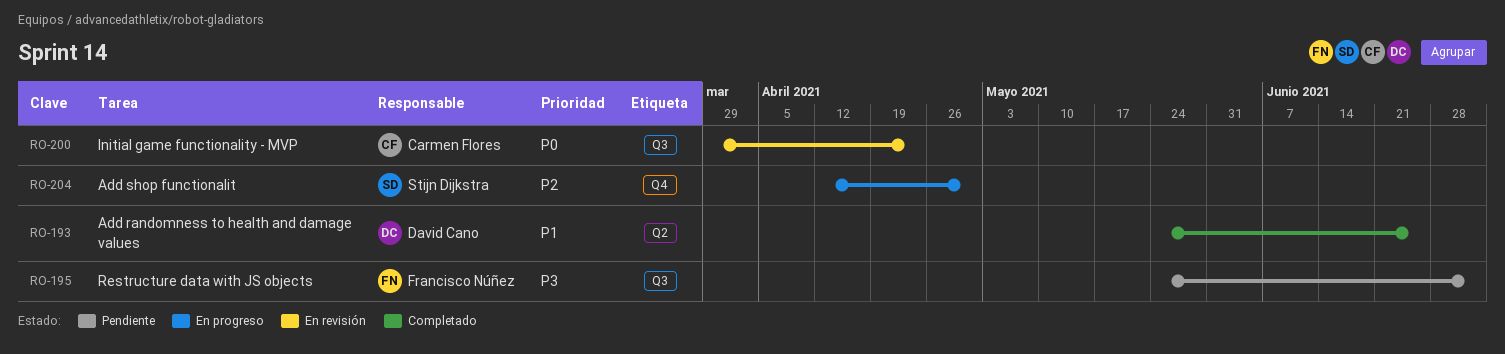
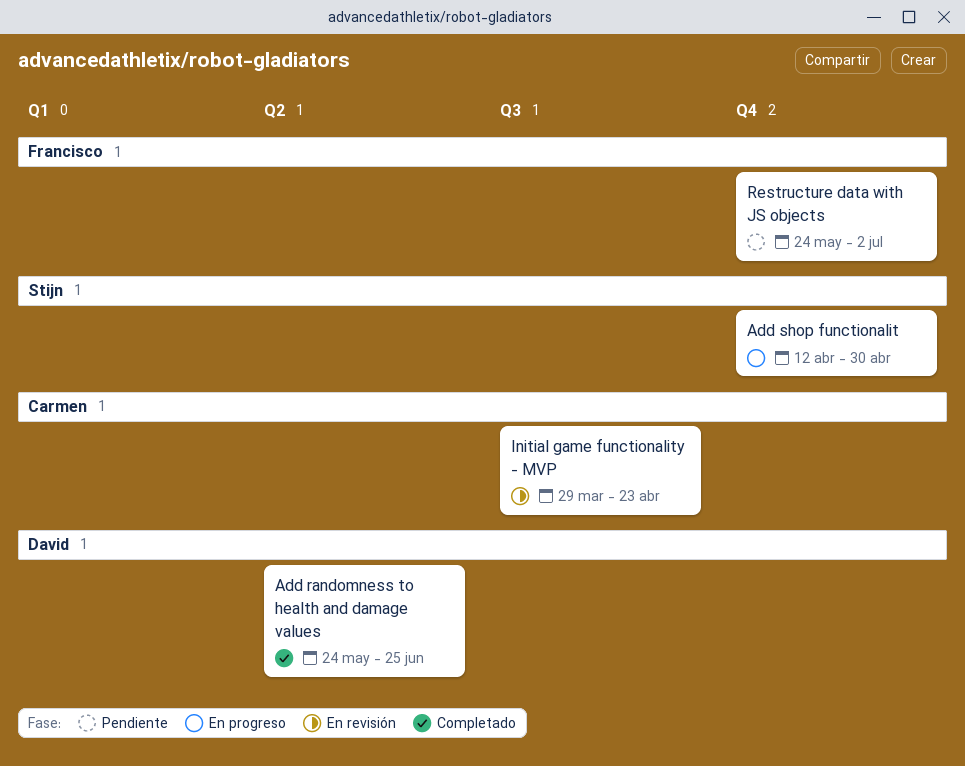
Restructure data with JS objects, label: Q3 -> Q4

